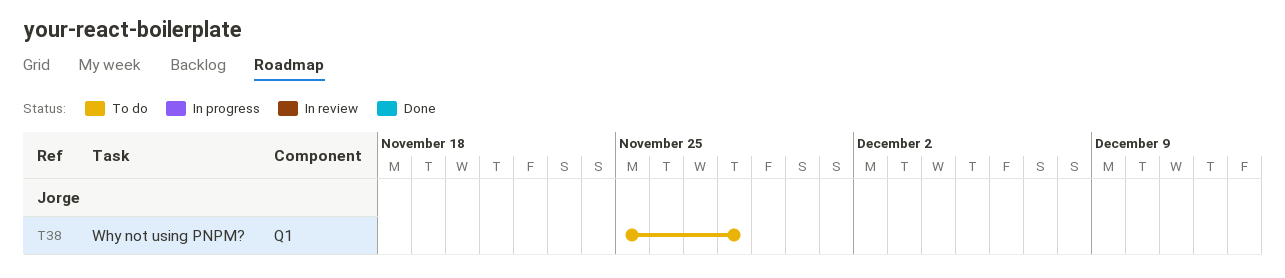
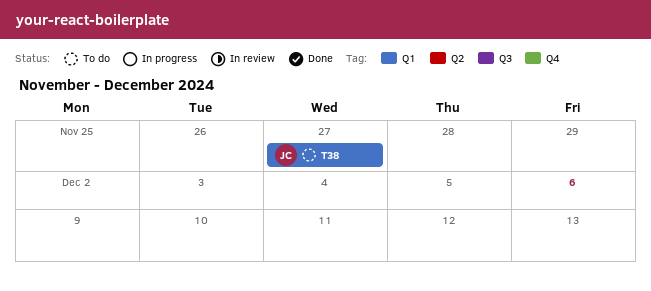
T38, start: Nov 25 -> Nov 27
T38, due: Nov 28 -> Nov 27

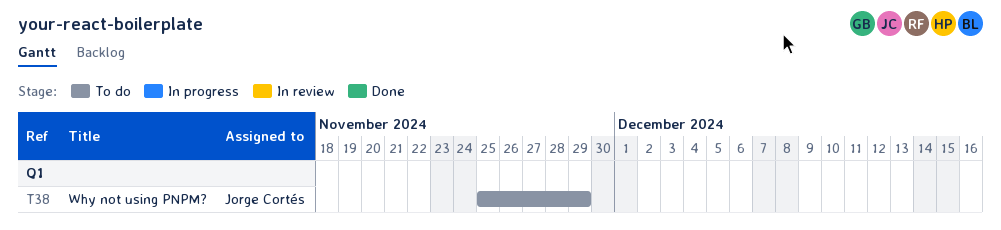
T38, start: Nov 27 -> Nov 25
T38, due: Nov 27 -> Nov 29

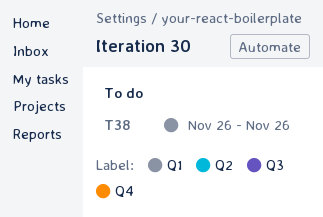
T38, start: Nov 25 -> Nov 26
T38, due: Nov 29 -> Nov 26

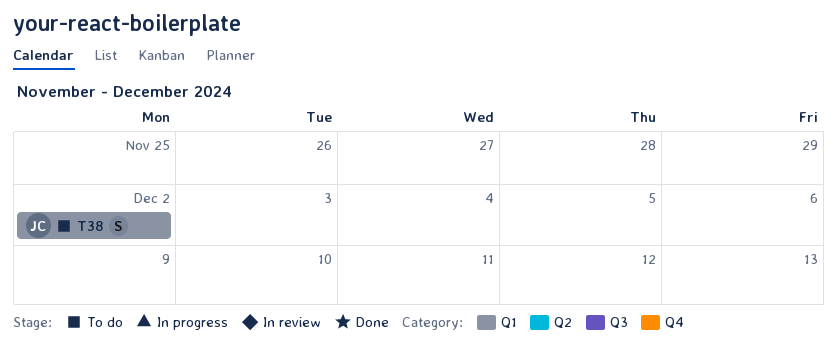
T38, start: Nov 26 -> Dec 2
T38, due: Nov 26 -> Dec 2

